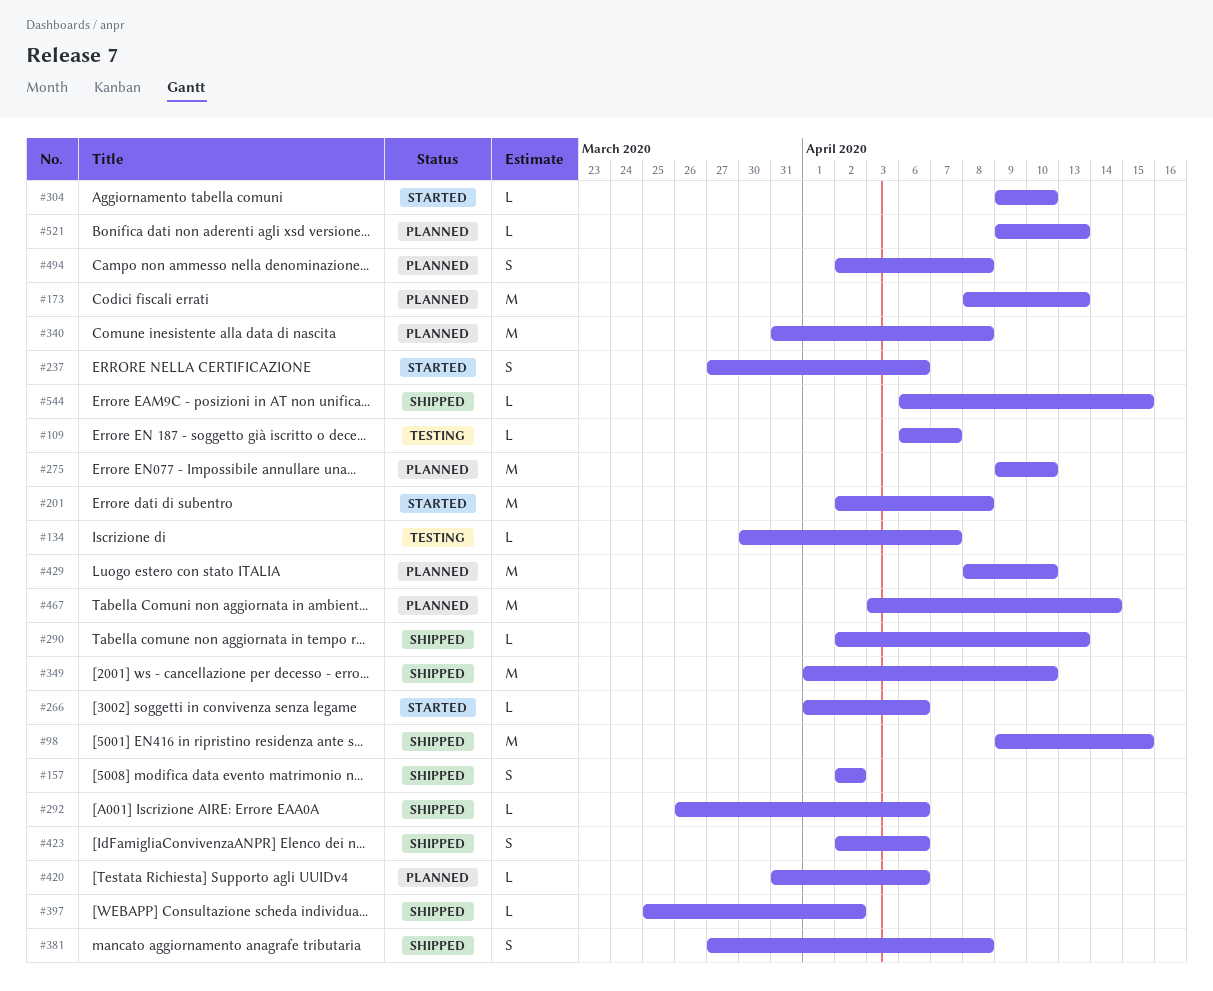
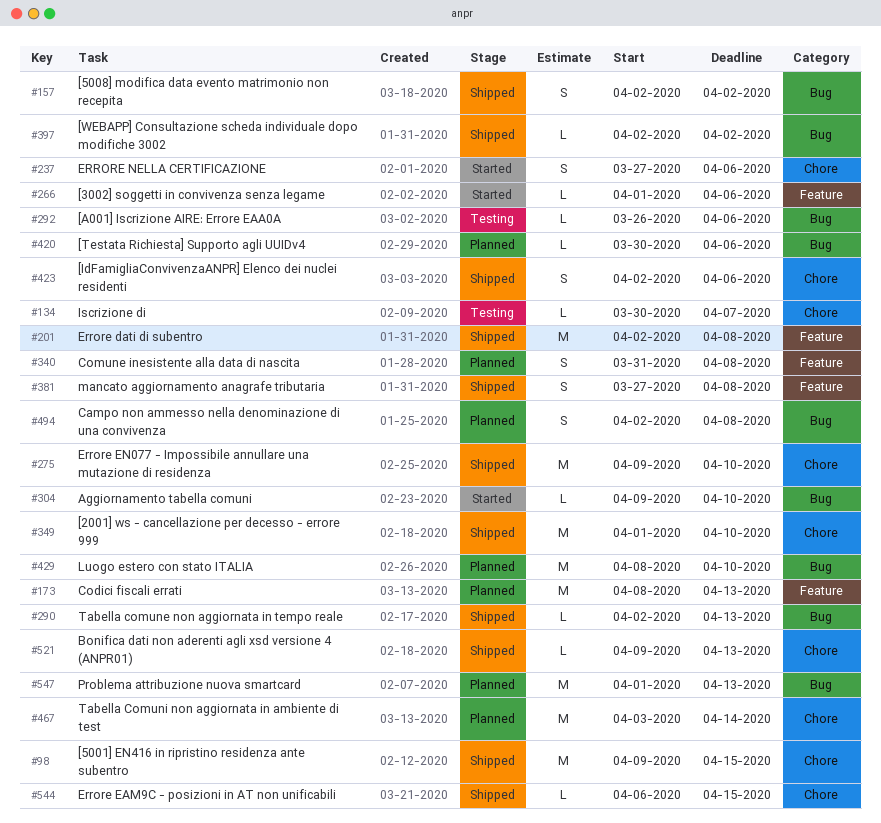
#109: present -> none
#201, status: Started -> Shipped
#275, status: Planned -> Shipped
#292, status: Shipped -> Testing
#340, estimate: M -> S
#397, start: Mar 25 -> Apr 2
#420, start: Mar 31 -> Mar 30
#521, status: Planned -> Shipped
#547: none -> present

